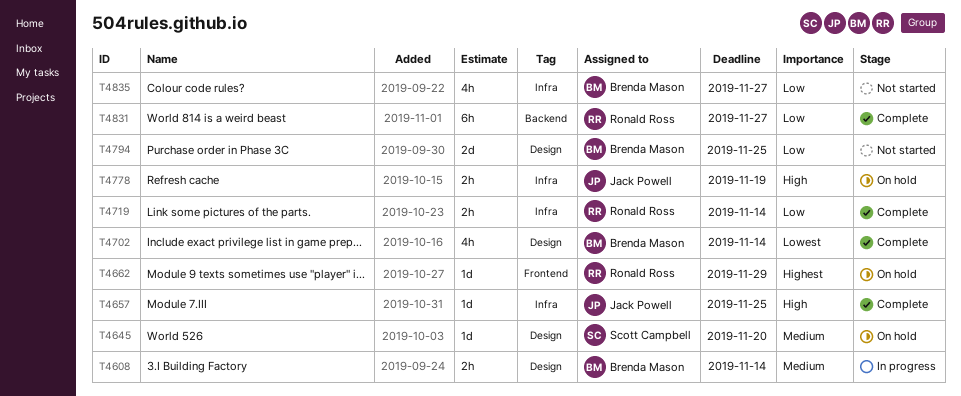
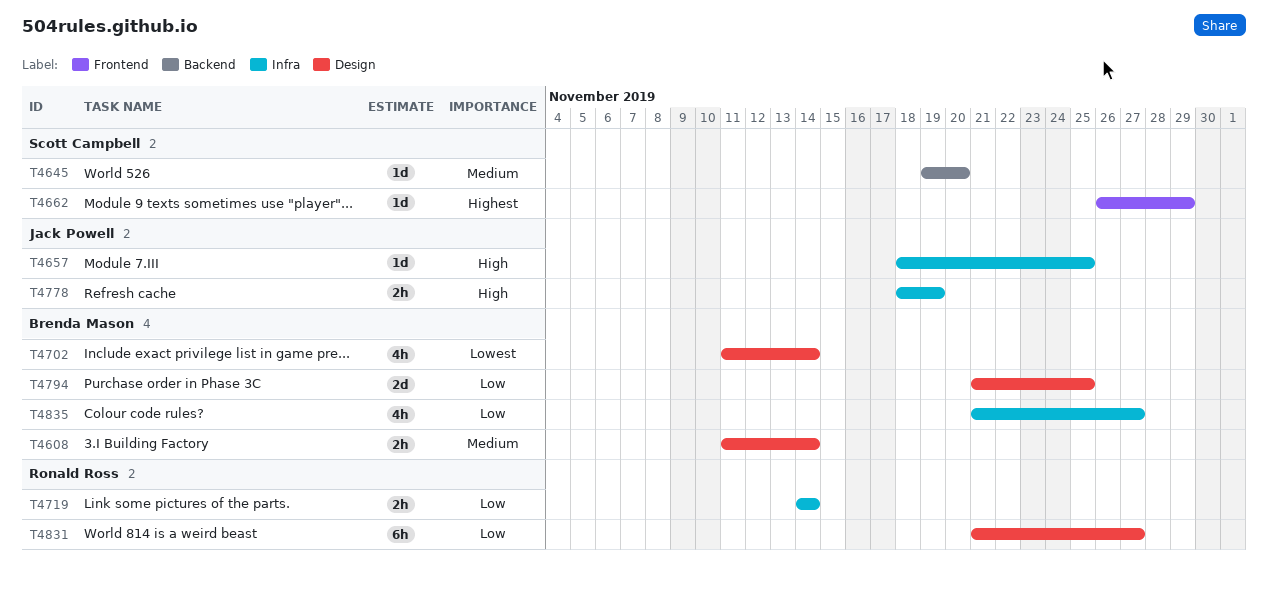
T4645, label: Design -> Backend
T4662, owner: Ronald Ross -> Scott Campbell
T4831, label: Backend -> Design

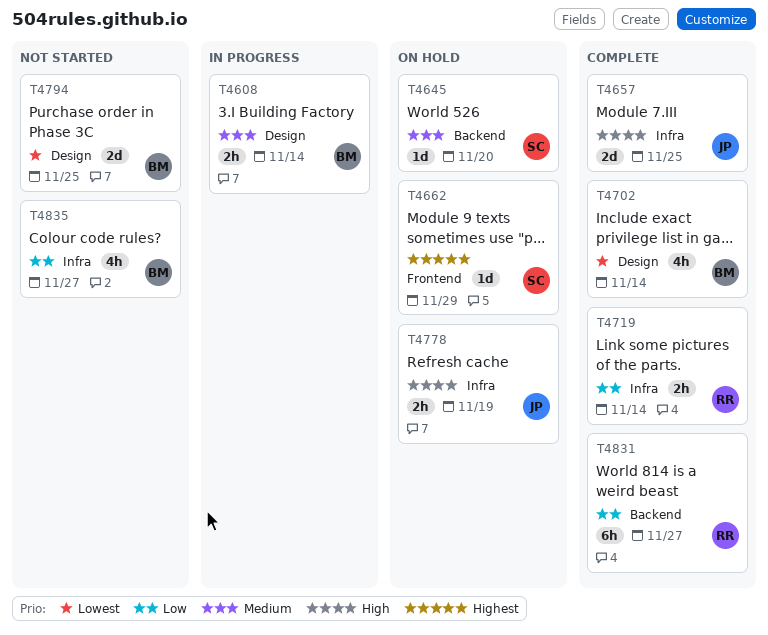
T4657, estimate: 1d -> 2d
T4794, priority: Low -> Lowest
T4831, label: Design -> Backend

